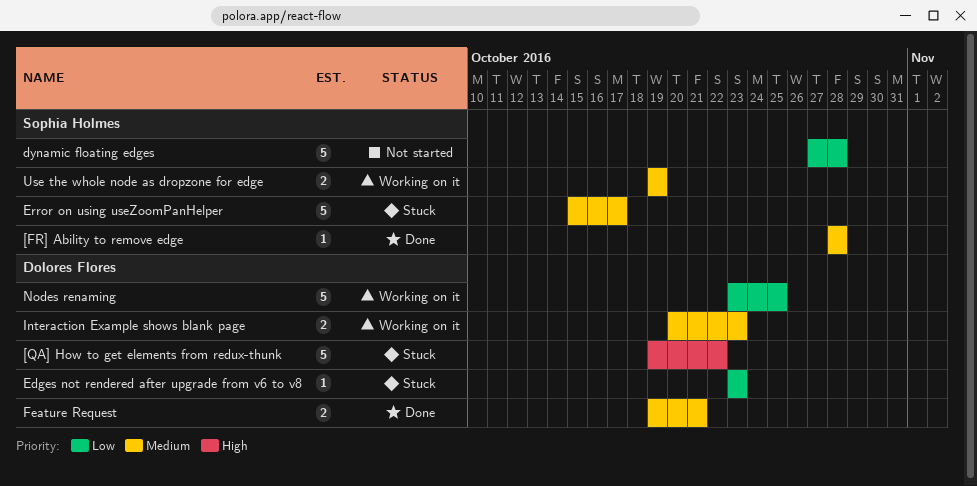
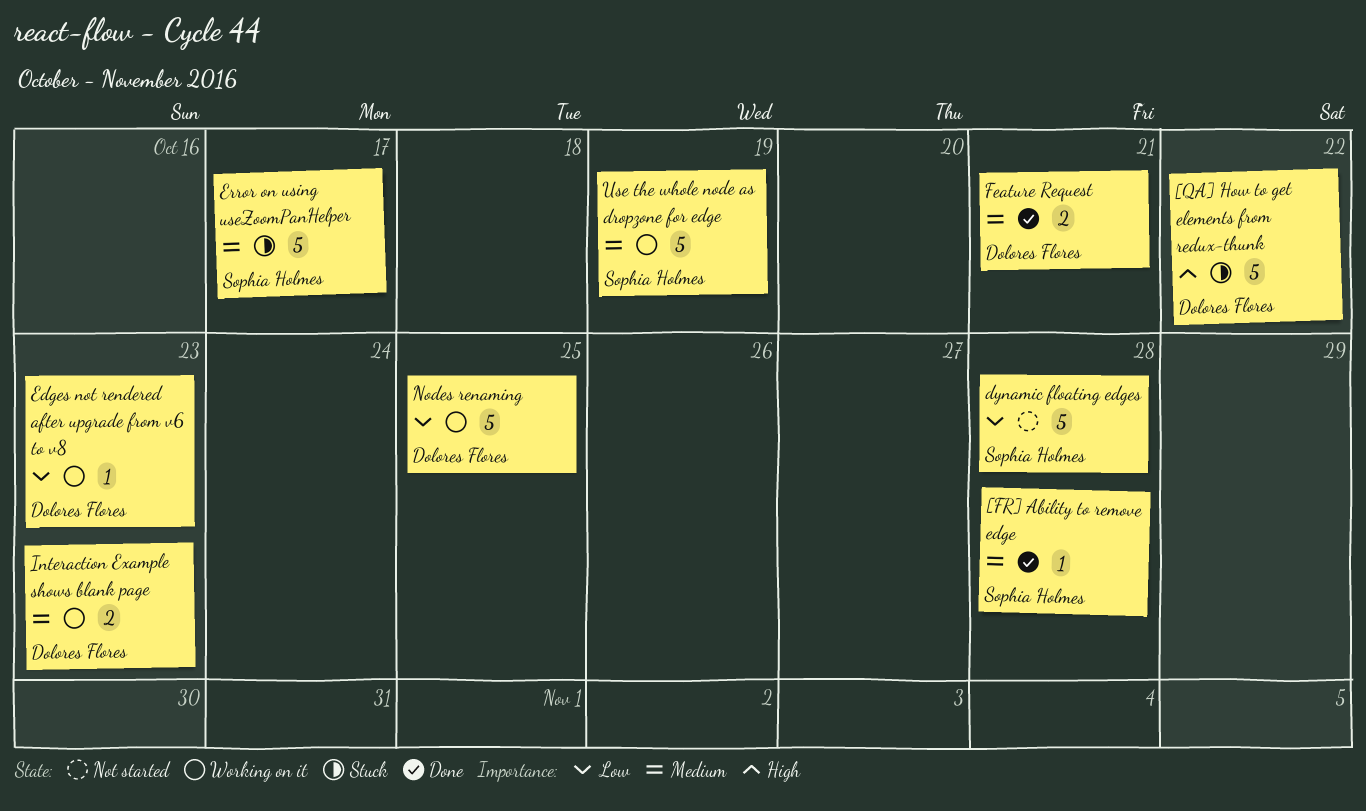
Edges not rendered after upgrade from v6 to v8, status: Stuck -> Working on it
Use the whole node as dropzone for edge, estimate: 2 -> 5

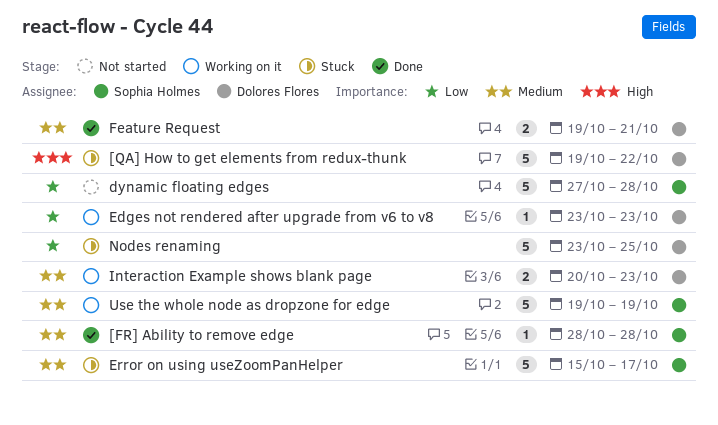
Nodes renaming, status: Working on it -> Stuck

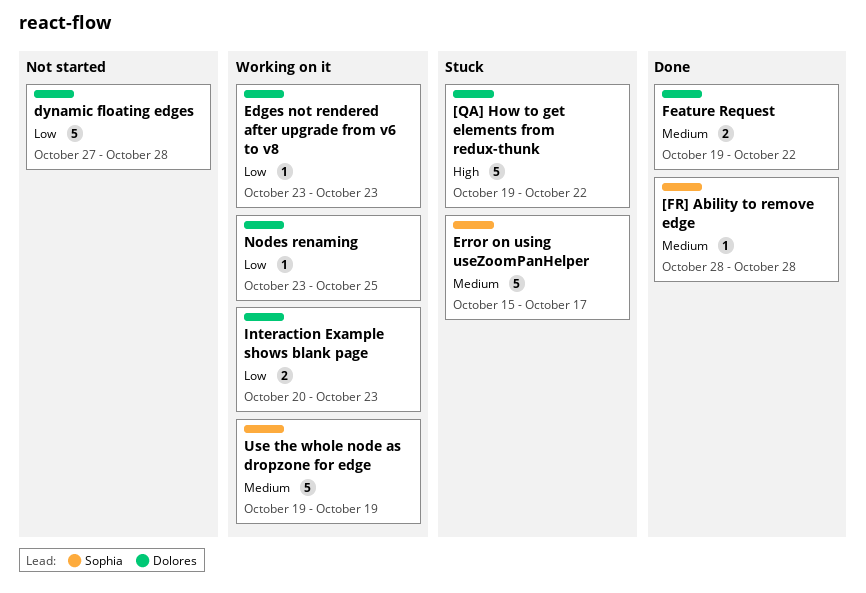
dynamic floating edges, owner: Sophia Holmes -> Dolores Flores
Feature Request, due: Oct 21 -> Oct 22
Interaction Example shows blank page, priority: Medium -> Low
Nodes renaming, status: Stuck -> Working on it
Nodes renaming, estimate: 5 -> 1

